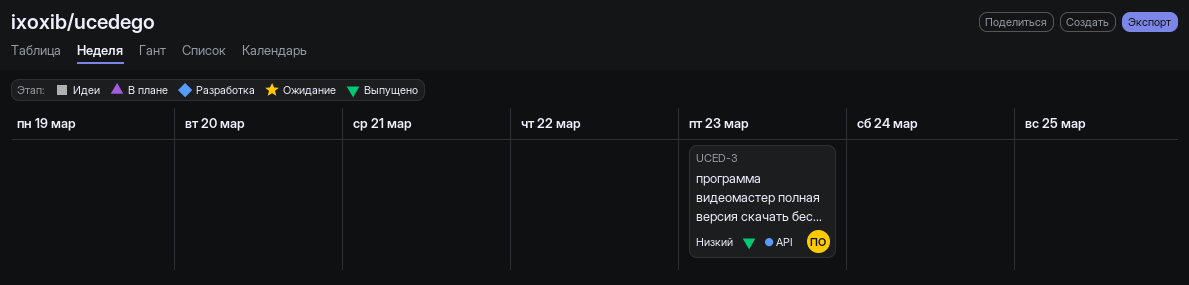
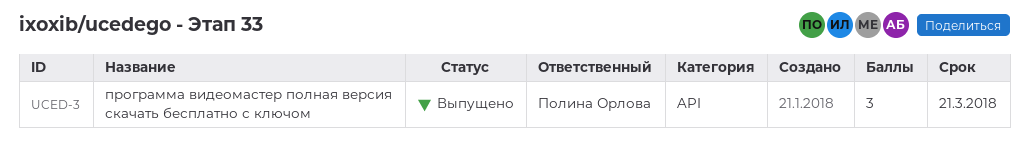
UCED-3, due: Mar 23 -> Mar 21

